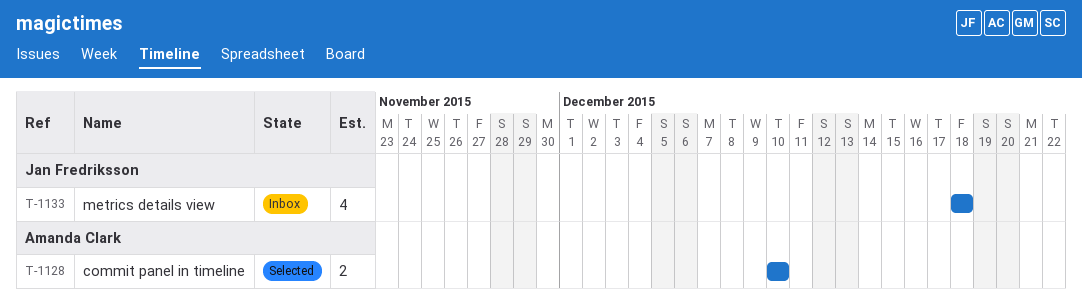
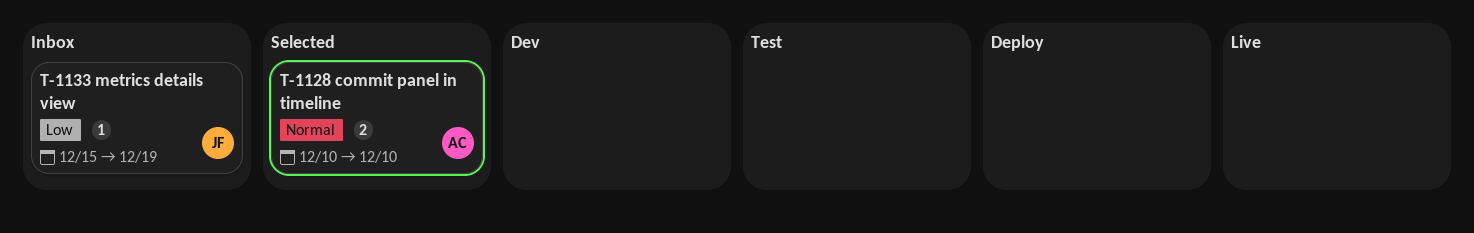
T-1133, estimate: 4 -> 1
T-1133, start: Dec 18 -> Dec 15
T-1133, due: Dec 18 -> Dec 19

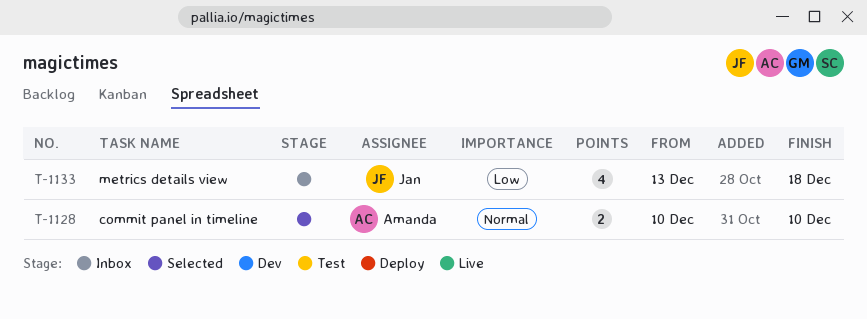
T-1133, estimate: 1 -> 4
T-1133, start: Dec 15 -> Dec 13
T-1133, due: Dec 19 -> Dec 18

